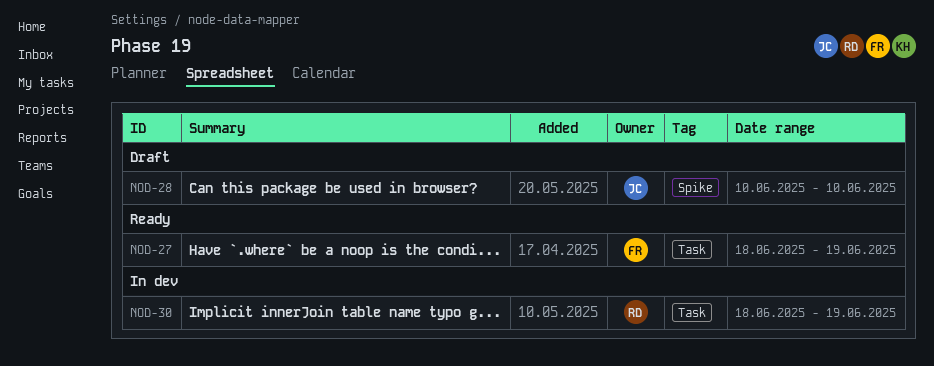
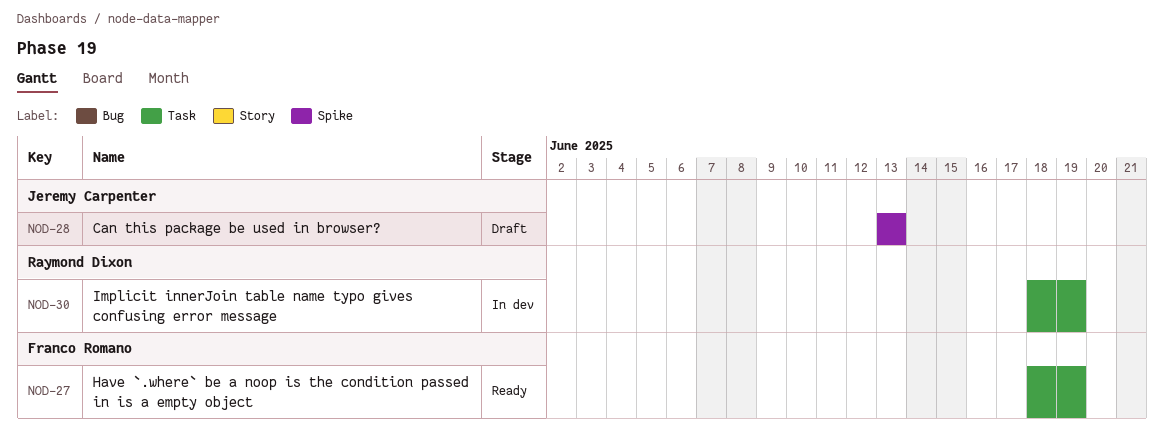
NOD-28, start: Jun 10 -> Jun 13
NOD-28, due: Jun 10 -> Jun 13

